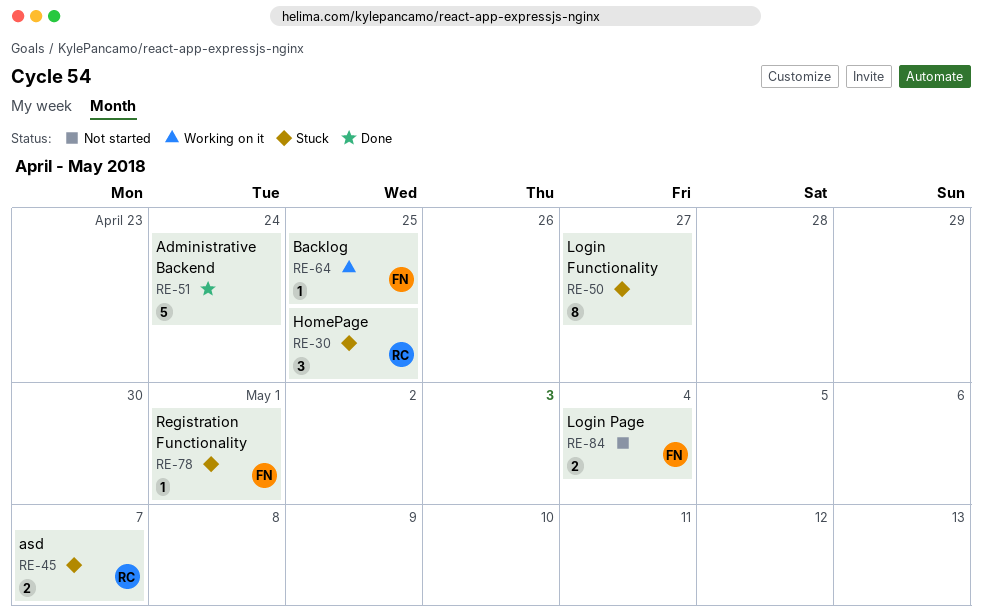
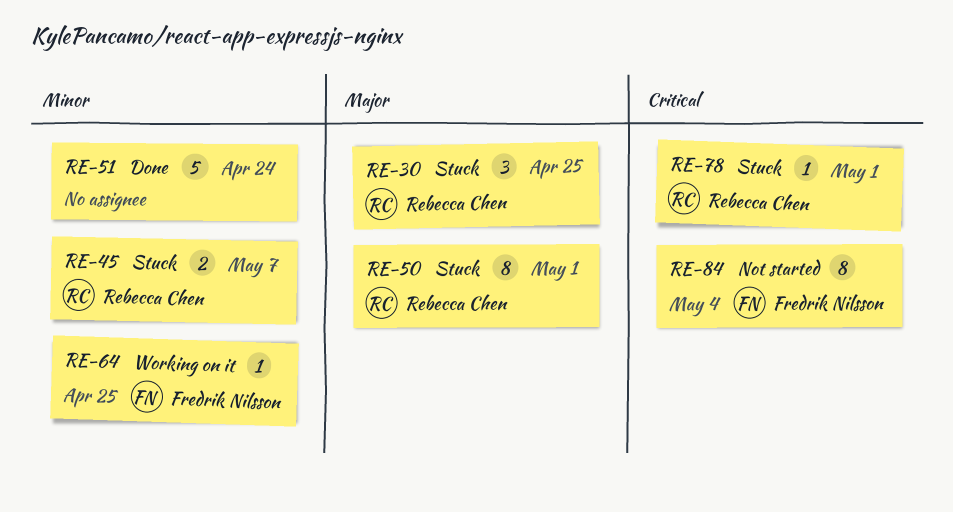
RE-50, owner: none -> Rebecca Chen
RE-50, due: Apr 27 -> May 1
RE-78, owner: Fredrik Nilsson -> Rebecca Chen
RE-84, estimate: 2 -> 8

